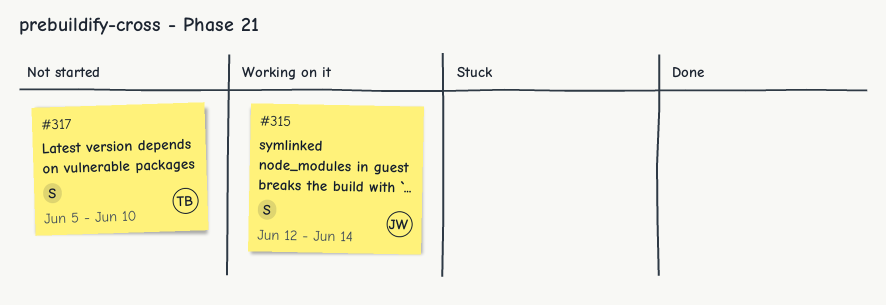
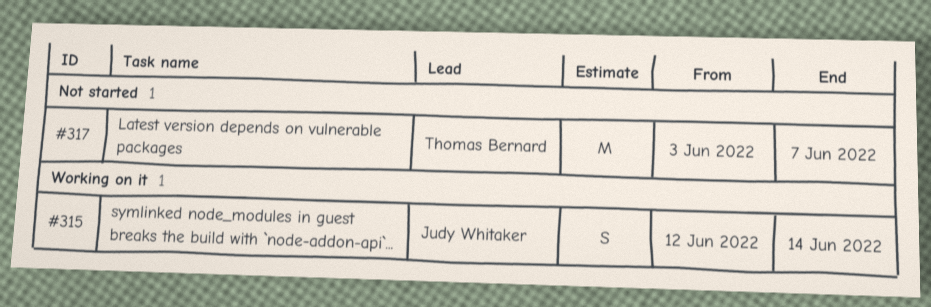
#317, estimate: S -> M
#317, start: Jun 5 -> Jun 3
#317, due: Jun 10 -> Jun 7

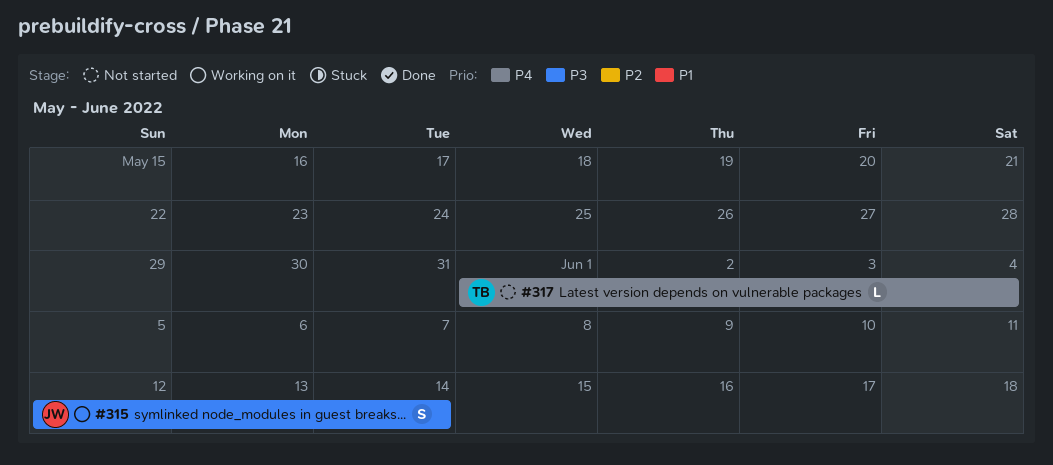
#317, estimate: M -> L
#317, start: Jun 3 -> Jun 1
#317, due: Jun 7 -> Jun 4

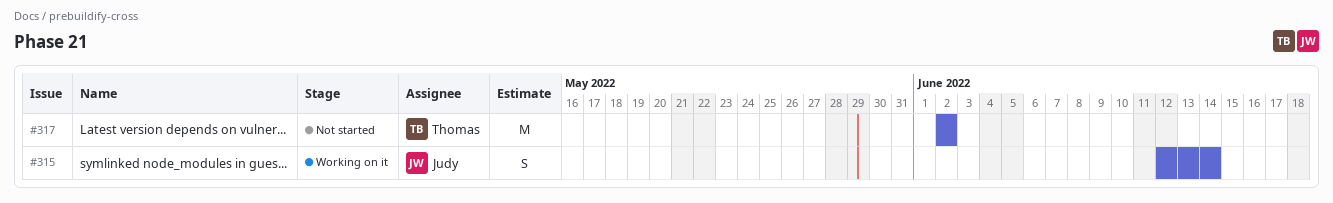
#317, estimate: L -> M
#317, start: Jun 1 -> Jun 2
#317, due: Jun 4 -> Jun 2

